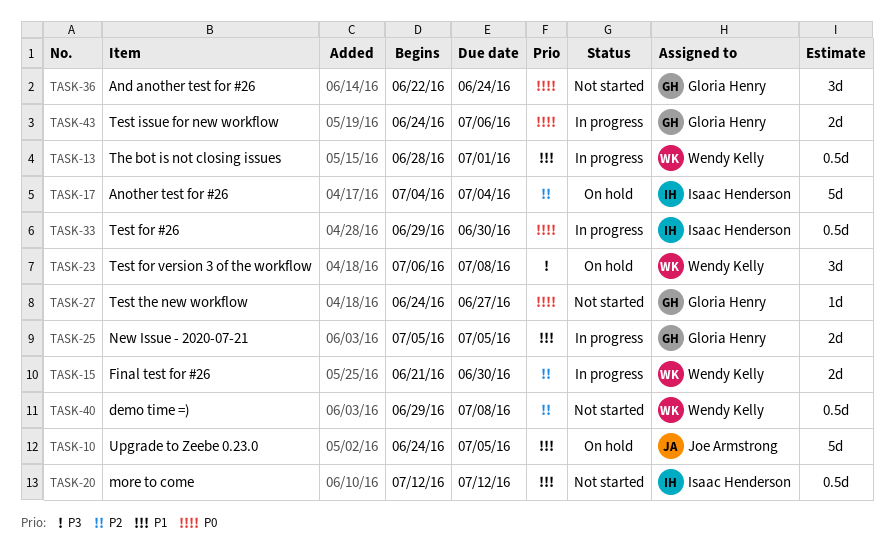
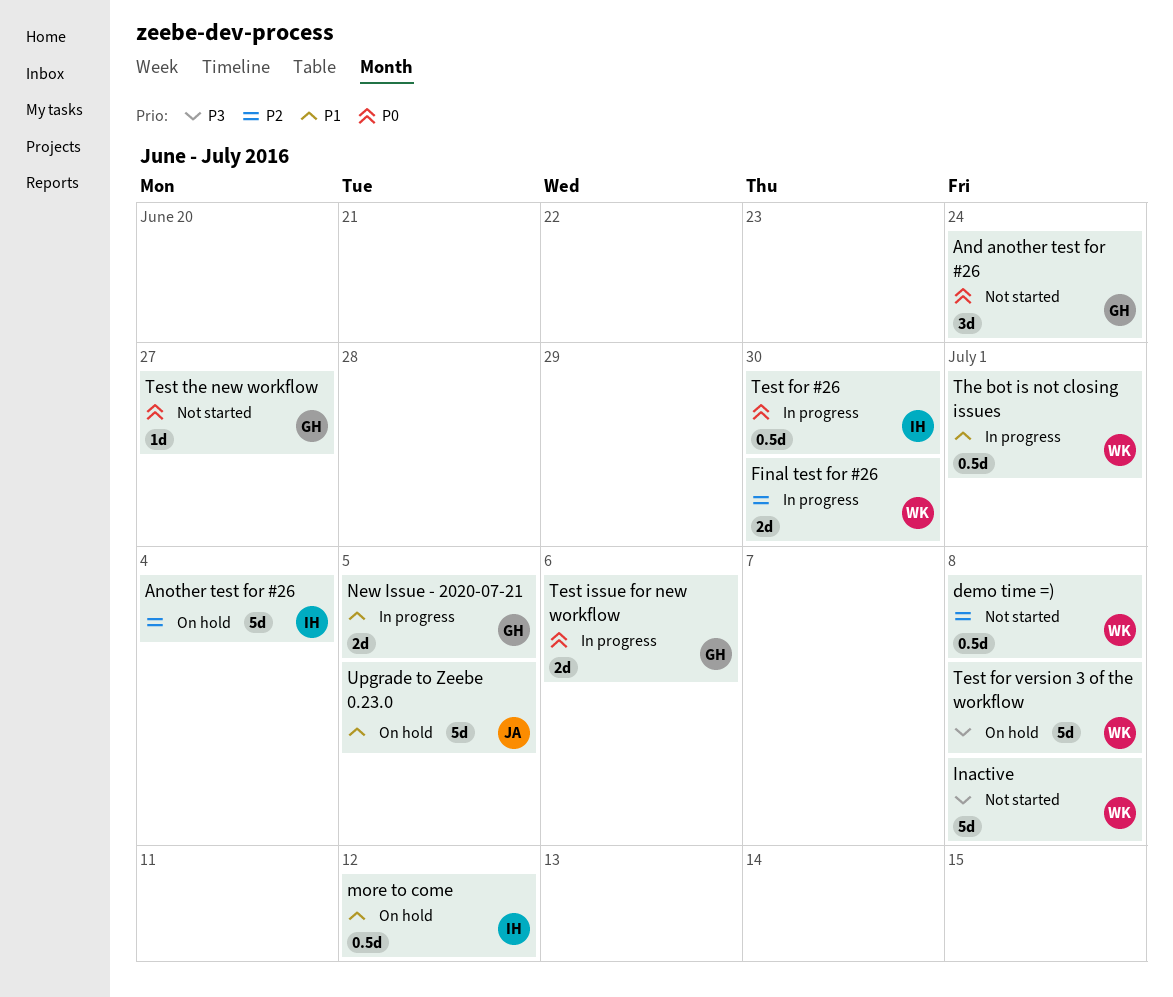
Inactive: none -> present
more to come, status: Not started -> On hold
Test for version 3 of the workflow, estimate: 3d -> 5d

